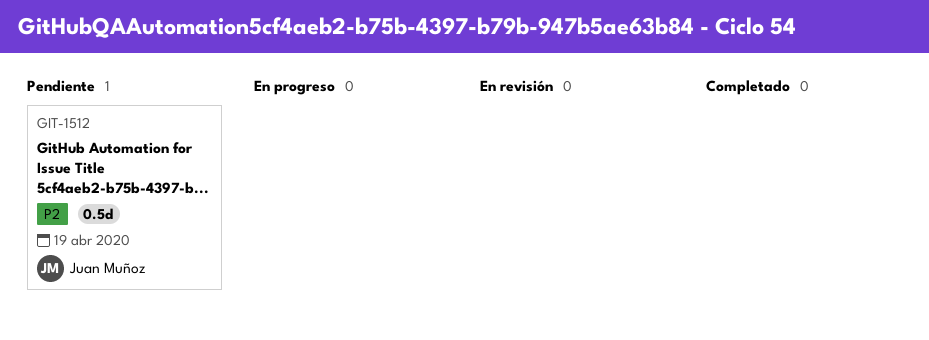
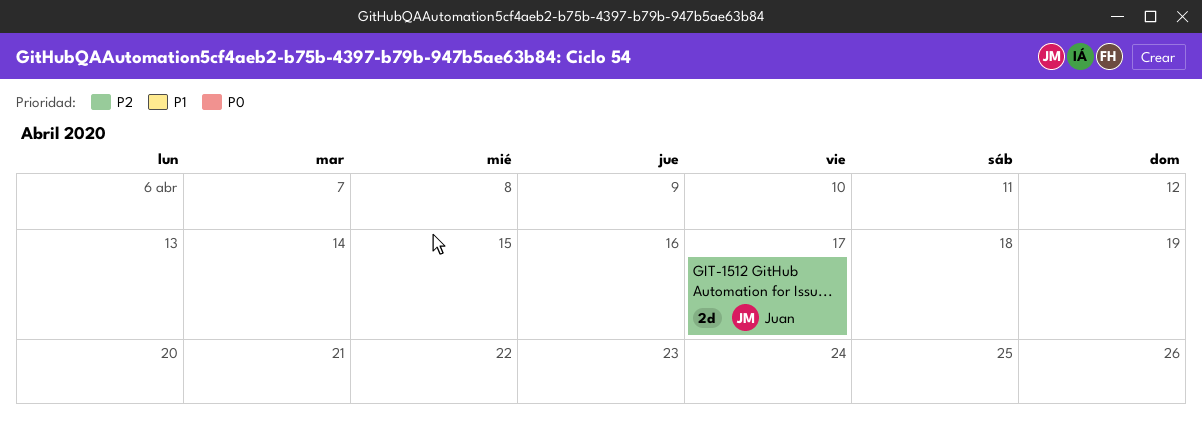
GIT-1512, estimate: 0.5d -> 2d
GIT-1512, due: Apr 19 -> Apr 17

